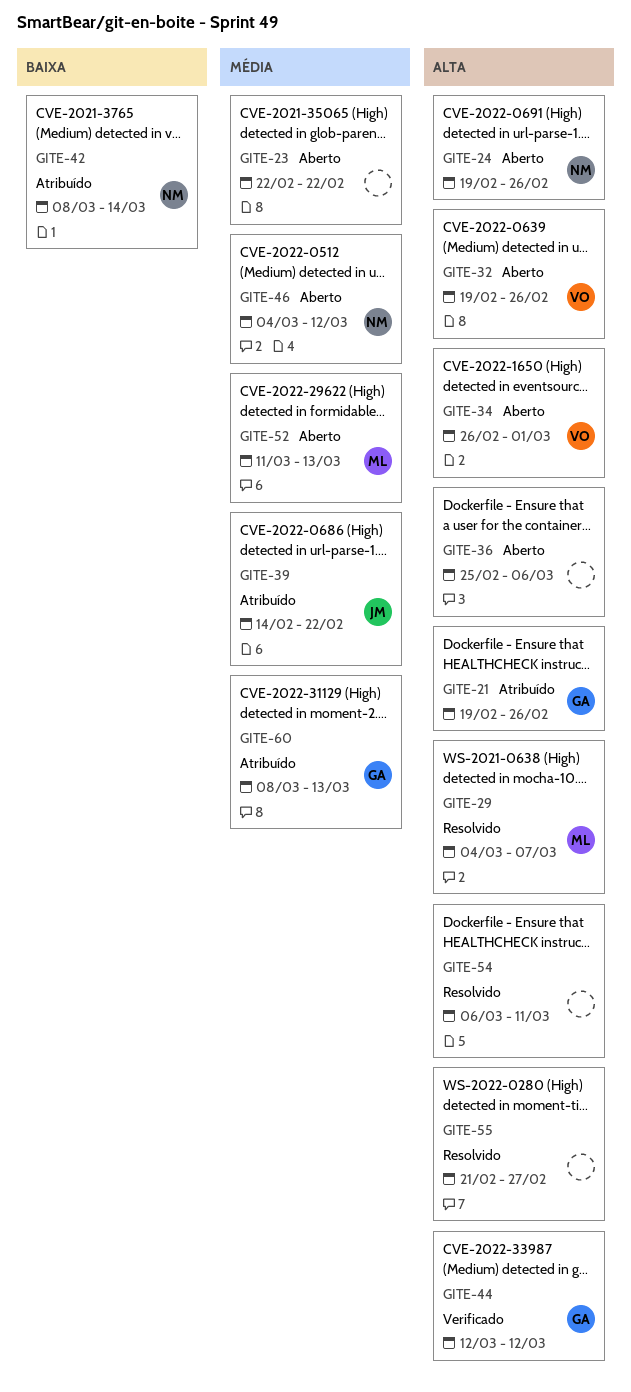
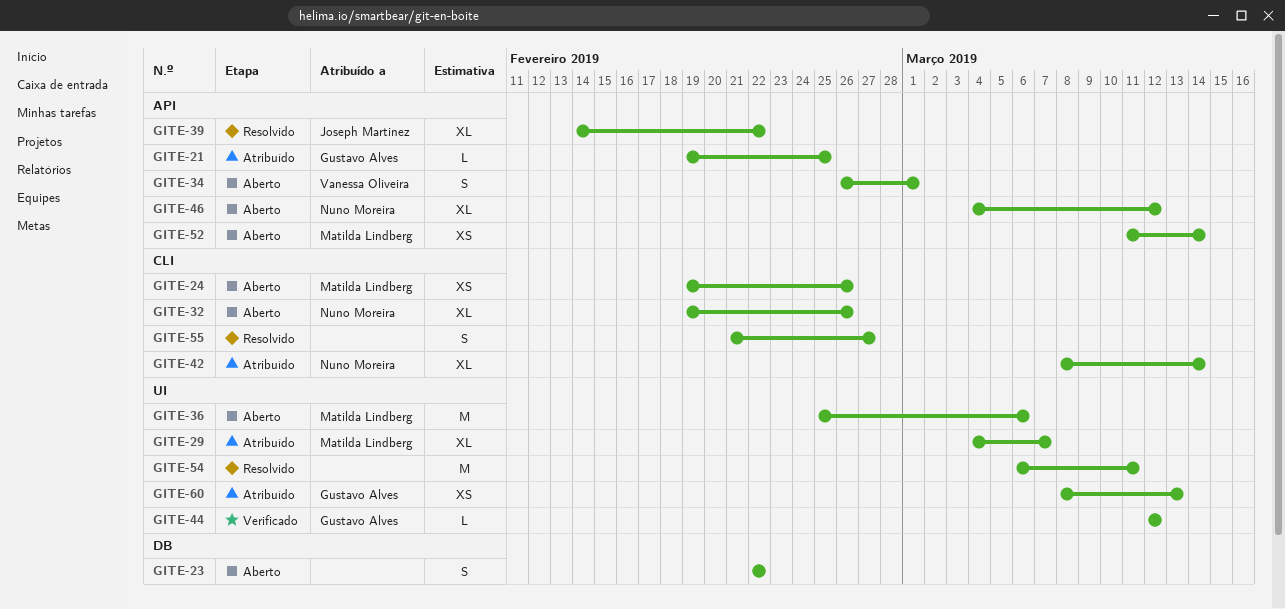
GITE-21, due: Feb 26 -> Feb 25
GITE-24, owner: Nuno Moreira -> Matilda Lindberg
GITE-29, status: Resolvido -> Atribuído
GITE-32, owner: Vanessa Oliveira -> Nuno Moreira
GITE-36, owner: none -> Matilda Lindberg
GITE-39, status: Atribuído -> Resolvido
GITE-52, due: Mar 13 -> Mar 14

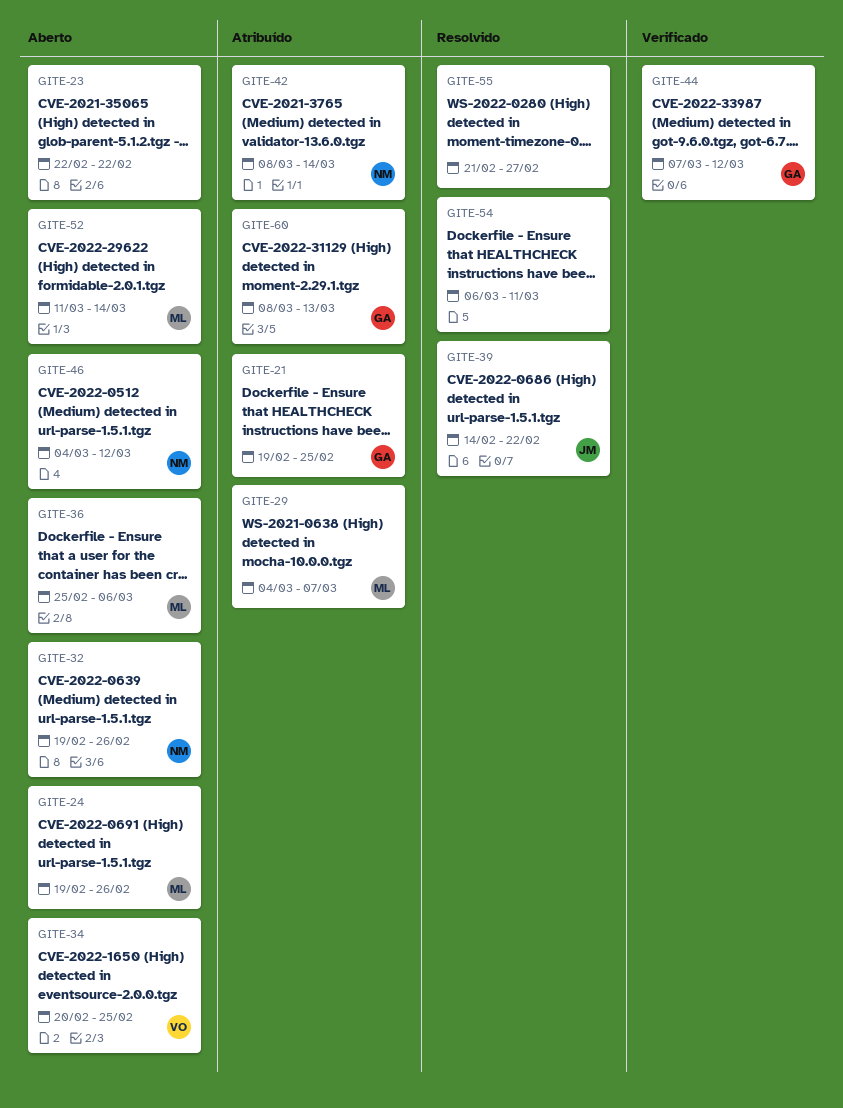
GITE-34, start: Feb 26 -> Feb 20
GITE-34, due: Mar 1 -> Feb 25
GITE-44, start: Mar 12 -> Mar 7

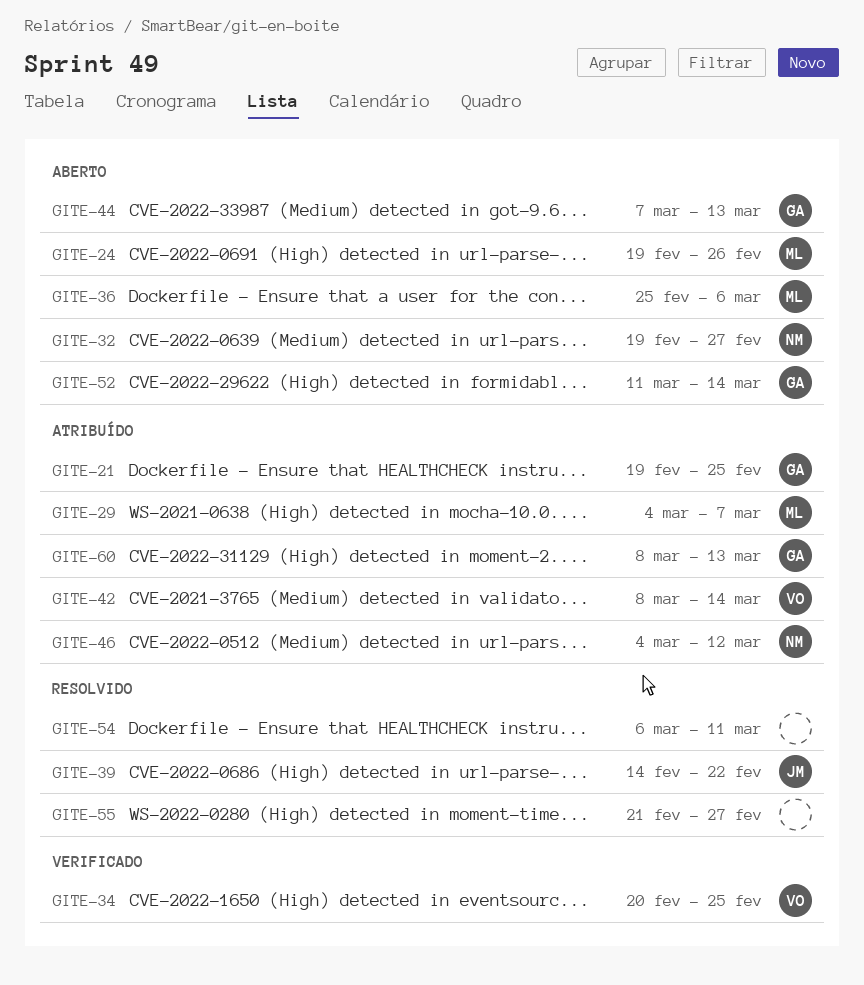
GITE-23: present -> none
GITE-32, due: Feb 26 -> Feb 27
GITE-34, status: Aberto -> Verificado
GITE-42, owner: NM -> VO
GITE-44, status: Verificado -> Aberto
GITE-44, due: Mar 12 -> Mar 13
GITE-46, status: Aberto -> Atribuído
GITE-52, owner: ML -> GA

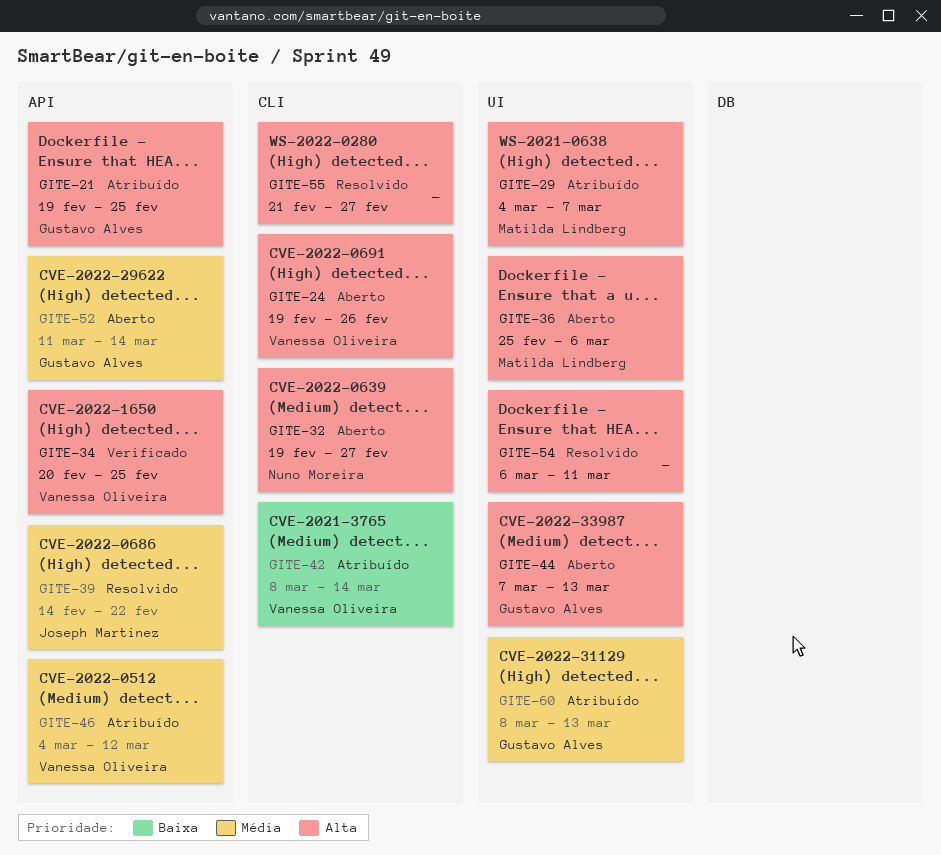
GITE-24, owner: Matilda Lindberg -> Vanessa Oliveira
GITE-46, owner: Nuno Moreira -> Vanessa Oliveira

